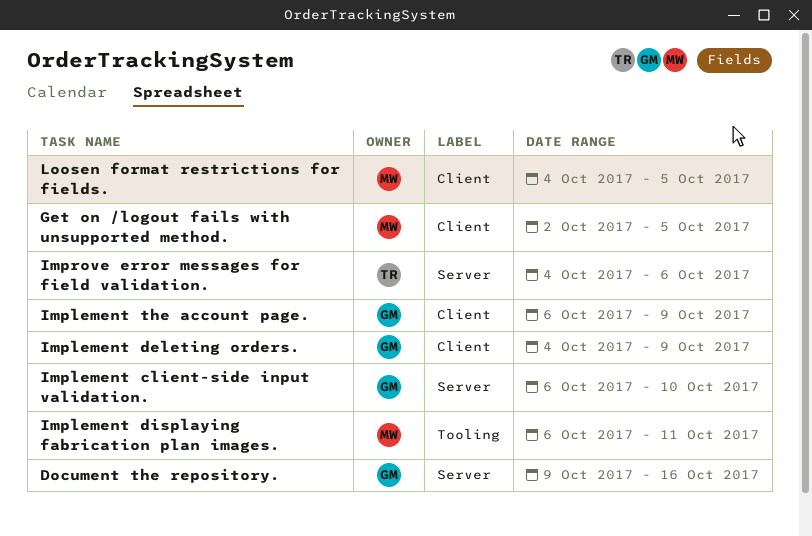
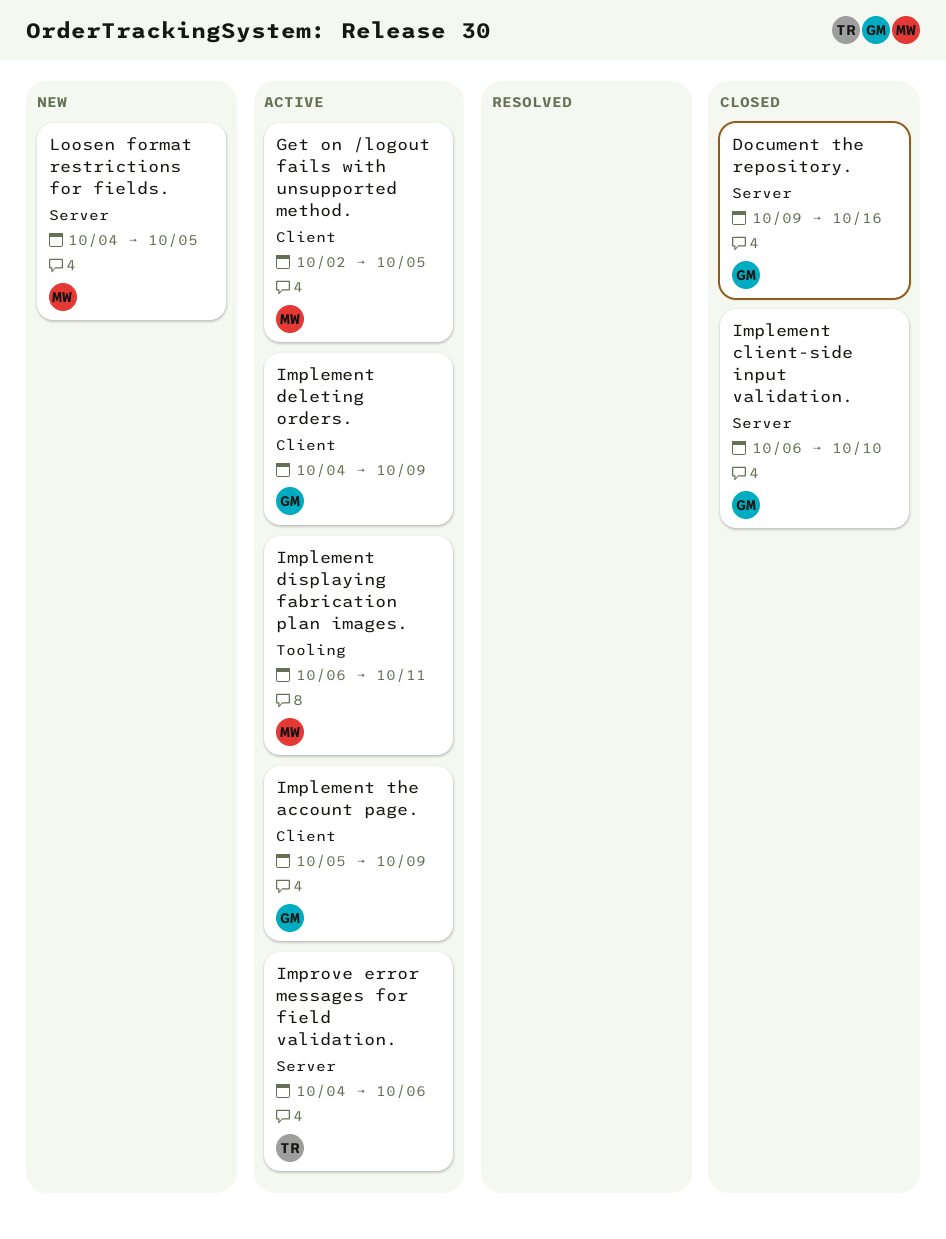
Implement the account page., start: Oct 6 -> Oct 5
Loosen format restrictions for fields., label: Client -> Server

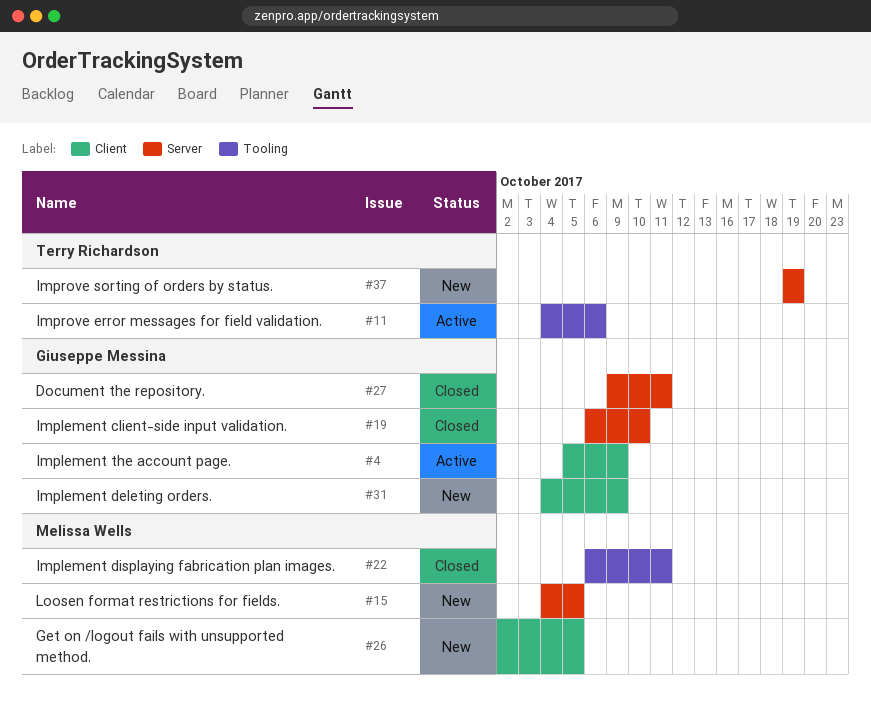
Document the repository., due: Oct 16 -> Oct 11
Get on /logout fails with unsupported method., status: Active -> New
Implement deleting orders., status: Active -> New
Implement displaying fabrication plan images., status: Active -> Closed
Improve error messages for field validation., label: Server -> Tooling
Improve sorting of orders by status.: none -> present

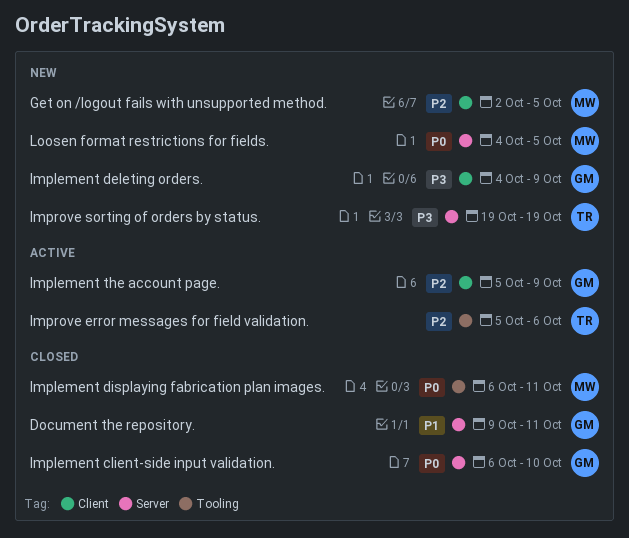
Improve error messages for field validation., start: Oct 4 -> Oct 5

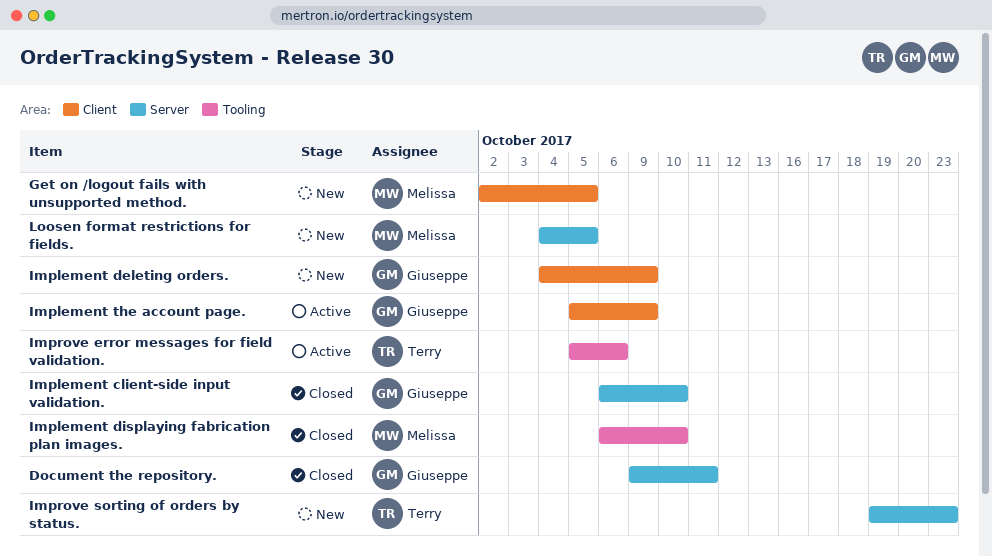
Implement displaying fabrication plan images., due: Oct 11 -> Oct 10
Improve sorting of orders by status., due: Oct 19 -> Oct 23

